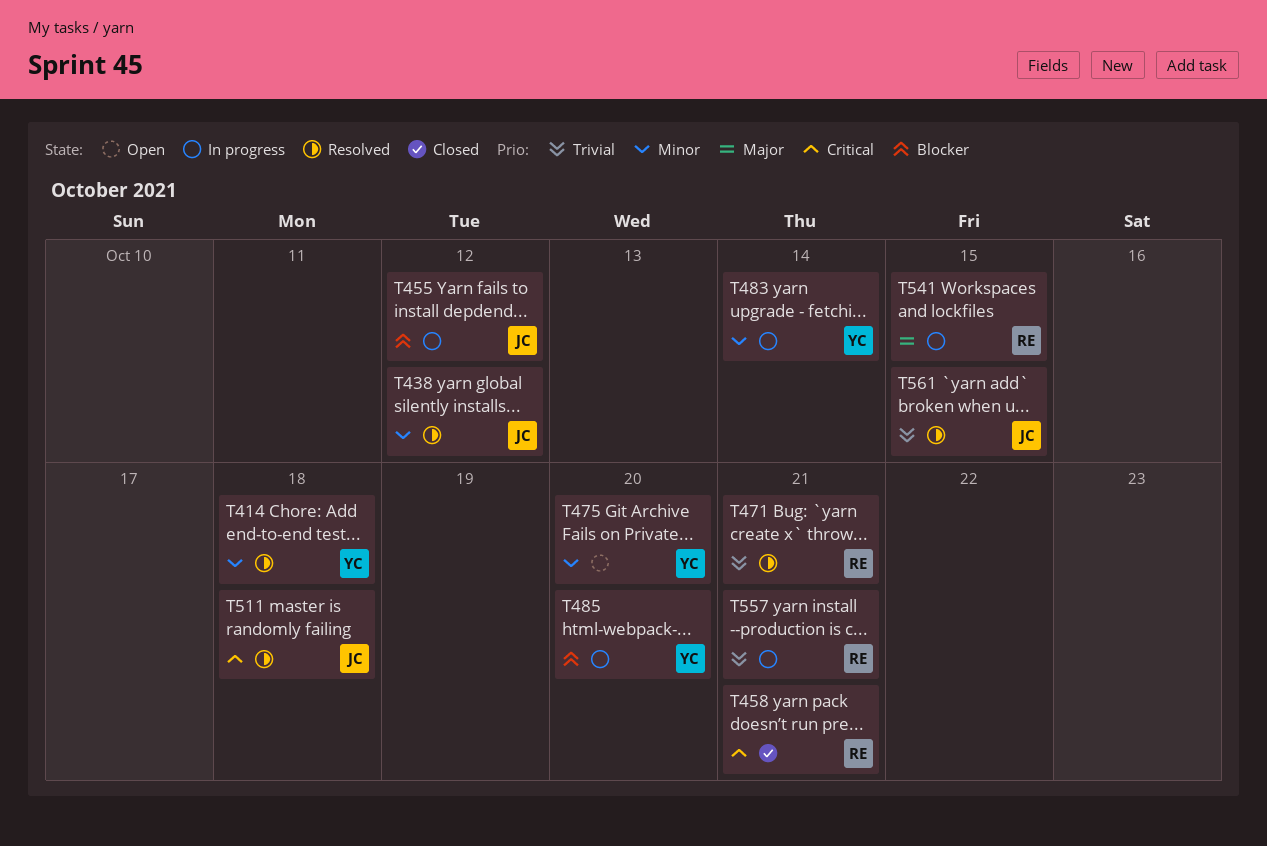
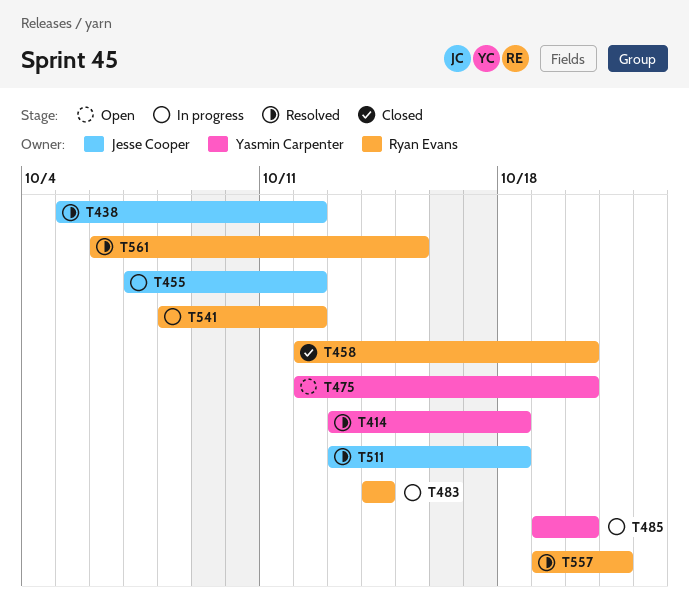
T458, due: Oct 21 -> Oct 20
T471: present -> none
T483, owner: Yasmin Carpenter -> Ryan Evans
T541, due: Oct 15 -> Oct 12
T557, status: In progress -> Resolved
T561, owner: Jesse Cooper -> Ryan Evans

